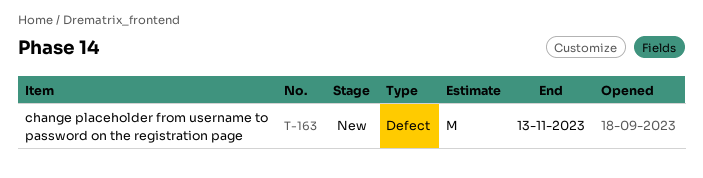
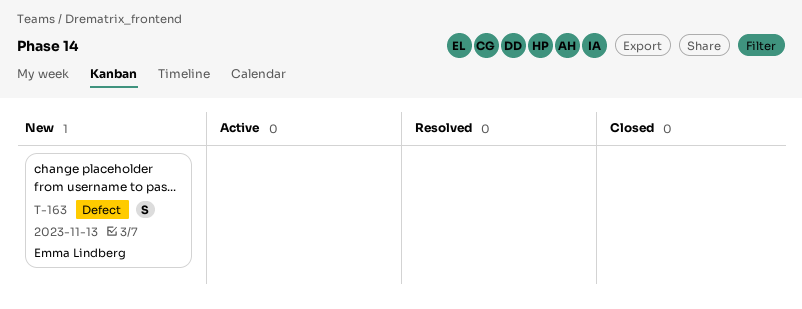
T-163, estimate: M -> S

